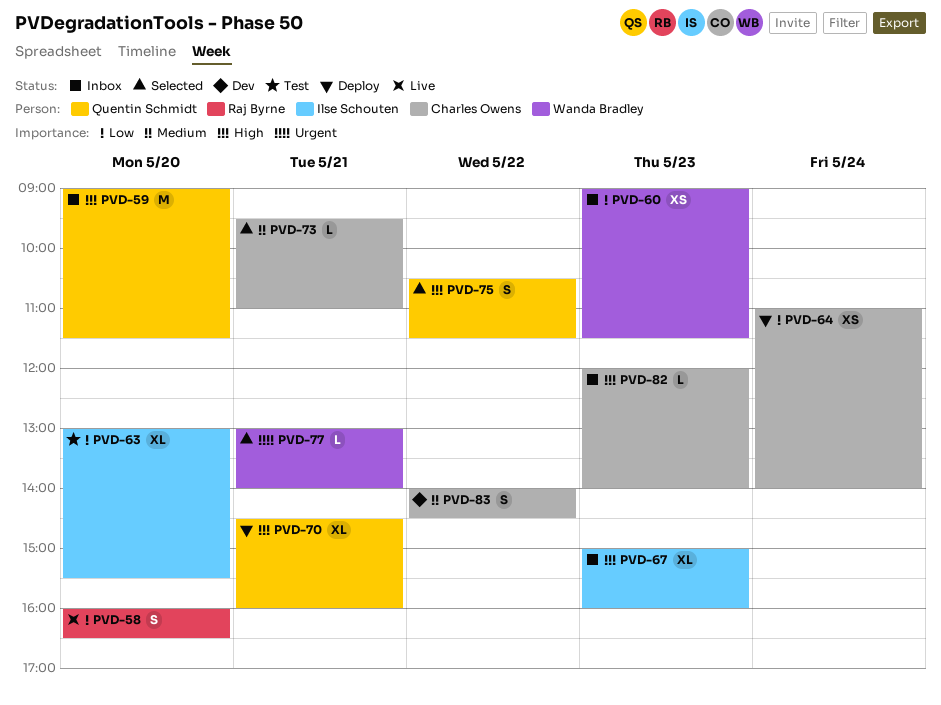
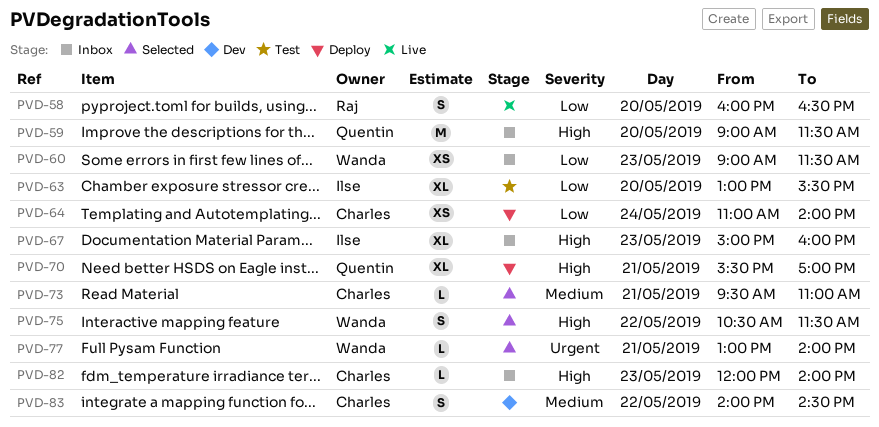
PVD-70, begins: 14:30 -> 15:30
PVD-70, ends: 16:00 -> 17:00
PVD-75, owner: Quentin Schmidt -> Wanda Bradley

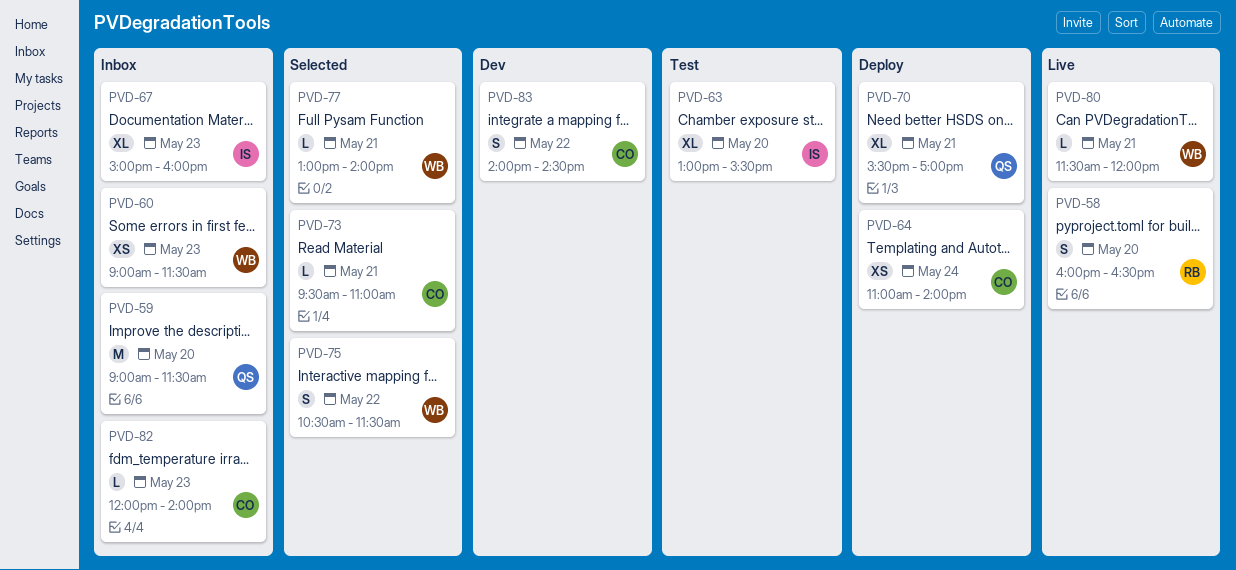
PVD-80: none -> present

